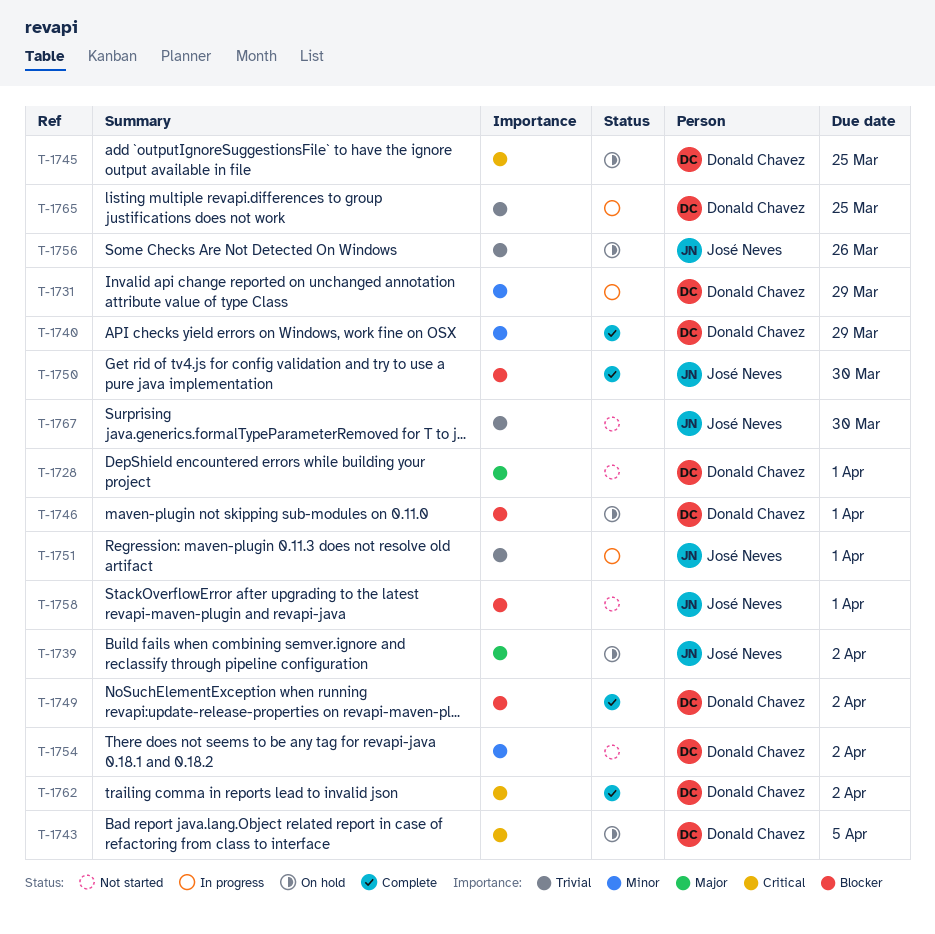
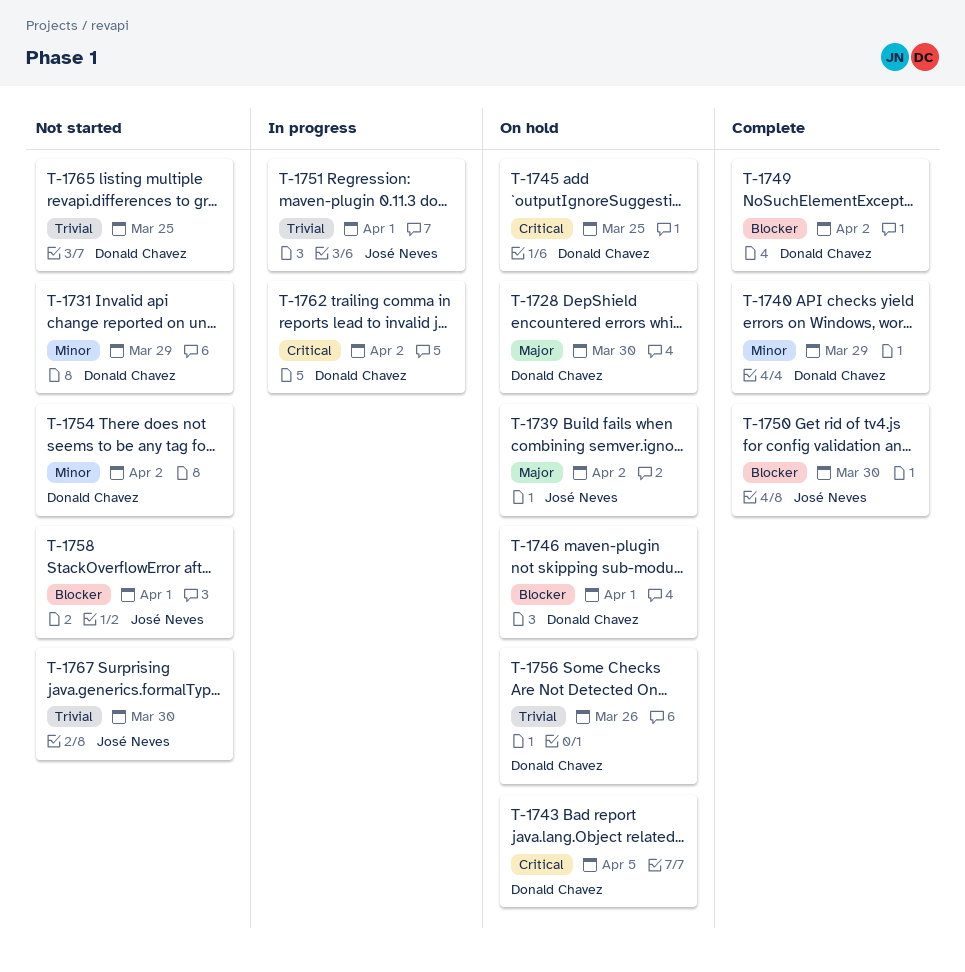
T-1728, status: Not started -> On hold
T-1728, due: Apr 1 -> Mar 30
T-1731, status: In progress -> Not started
T-1756, owner: José Neves -> Donald Chavez
T-1762, status: Complete -> In progress
T-1765, status: In progress -> Not started

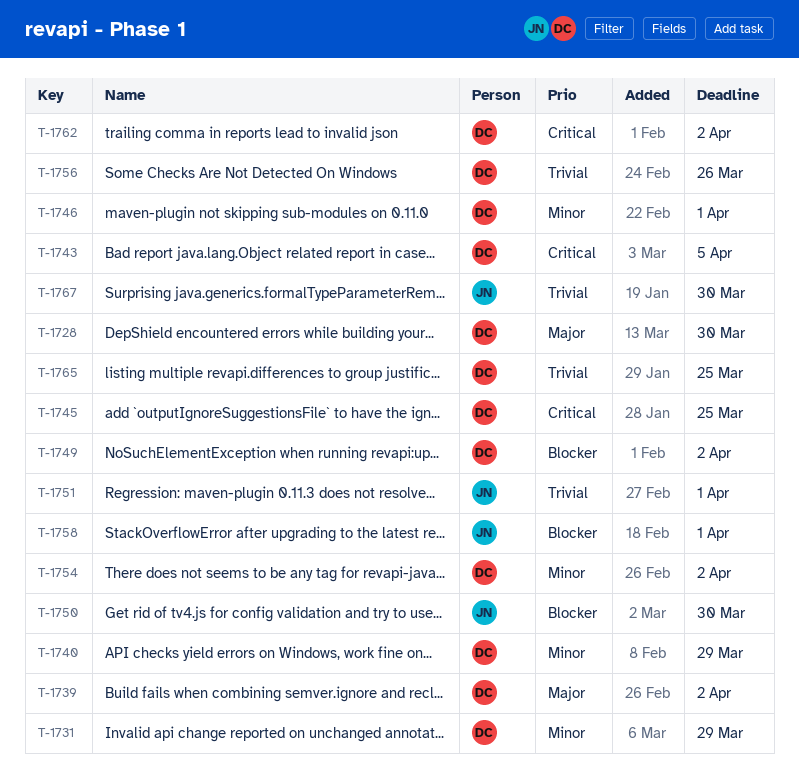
T-1739, owner: José Neves -> Donald Chavez
T-1746, priority: Blocker -> Minor

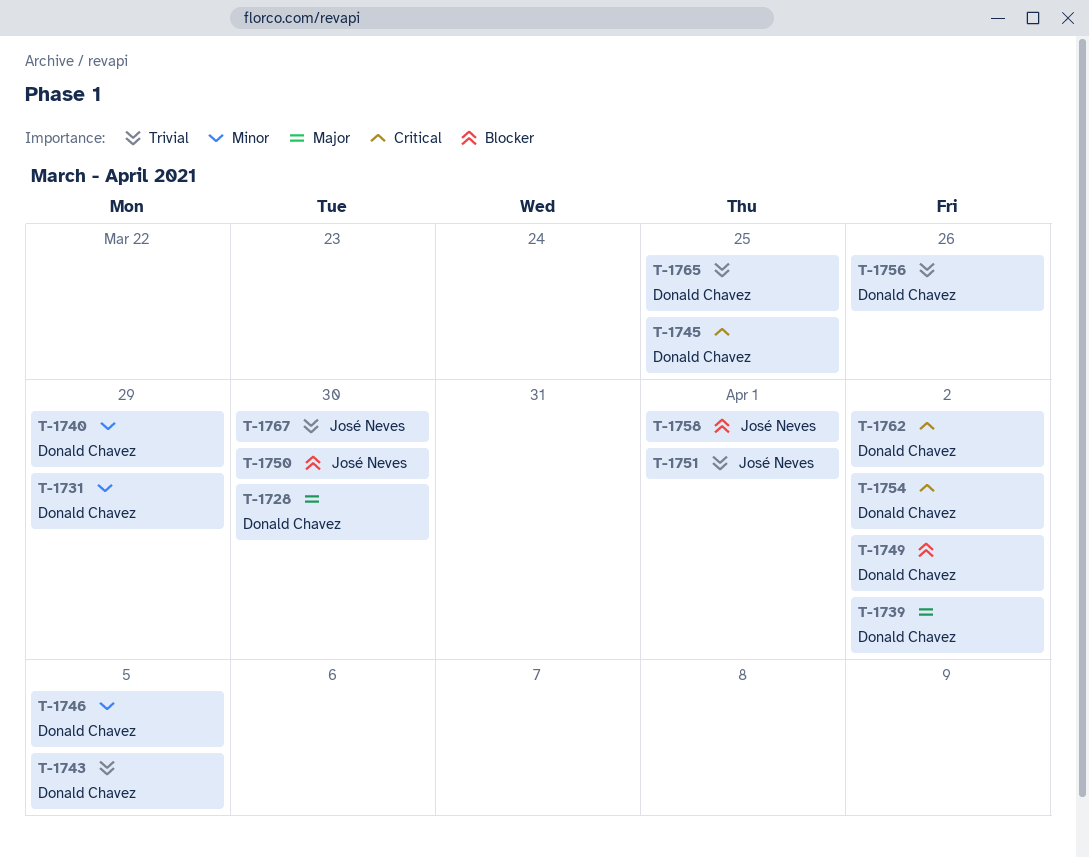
T-1743, priority: Critical -> Trivial
T-1746, due: Apr 1 -> Apr 5
T-1754, priority: Minor -> Critical

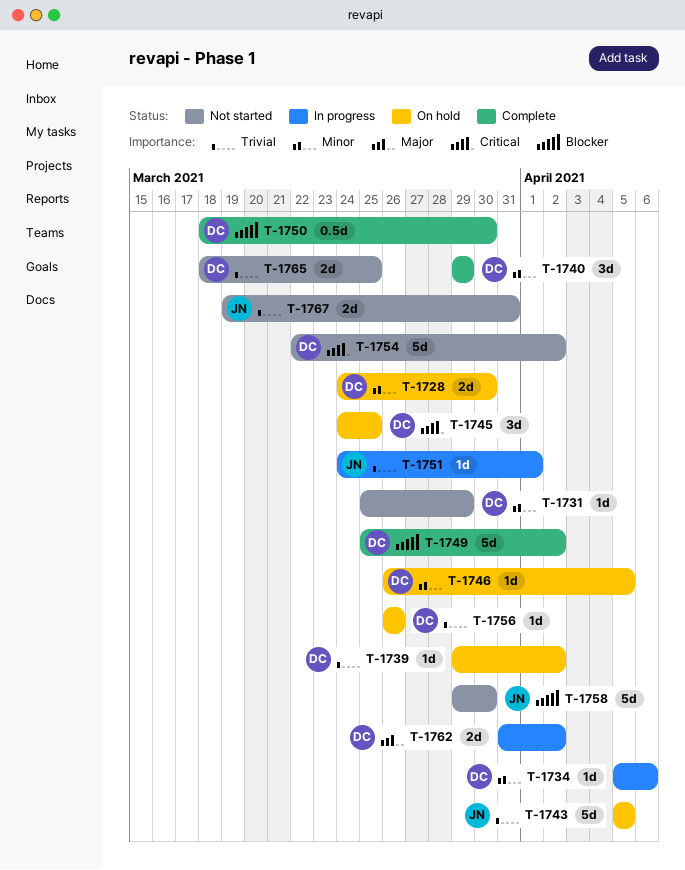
T-1728, priority: Major -> Minor
T-1734: none -> present
T-1739, priority: Major -> Trivial
T-1743, owner: Donald Chavez -> José Neves
T-1750, owner: José Neves -> Donald Chavez
T-1758, due: Apr 1 -> Mar 30
T-1762, priority: Critical -> Major
T-1767, due: Mar 30 -> Mar 31

